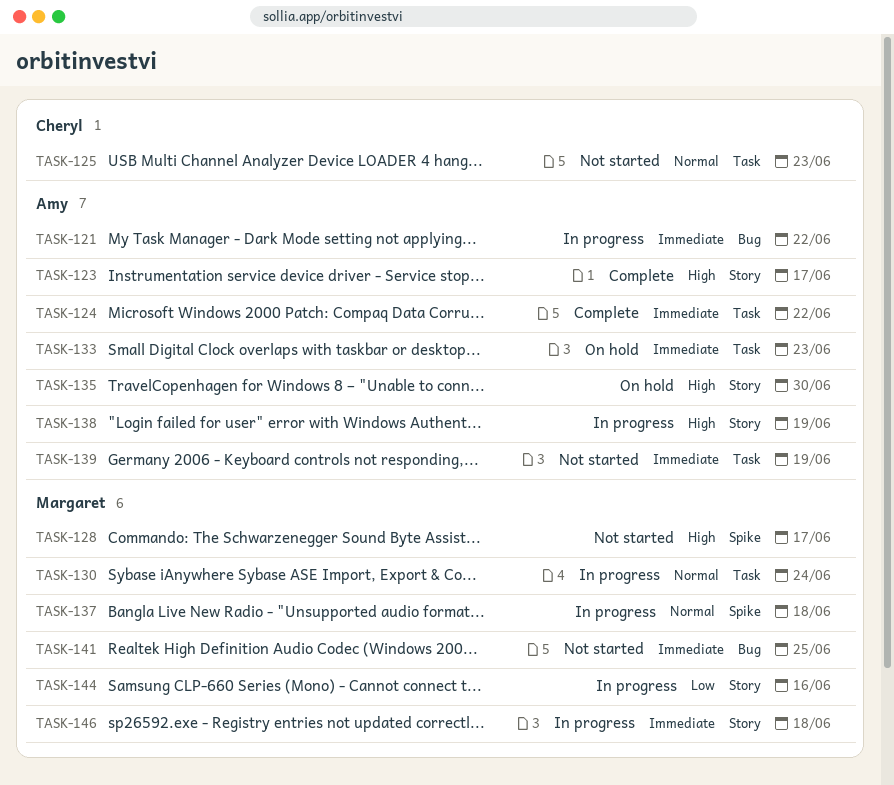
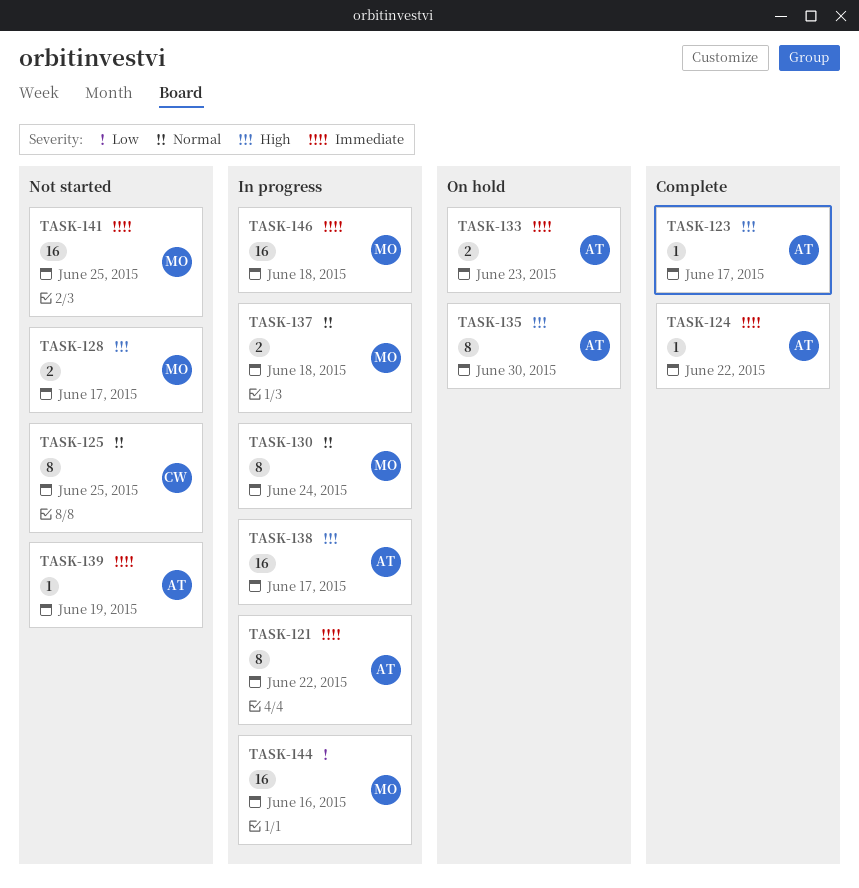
TASK-125, due: Jun 23 -> Jun 25
TASK-138, due: Jun 19 -> Jun 17

